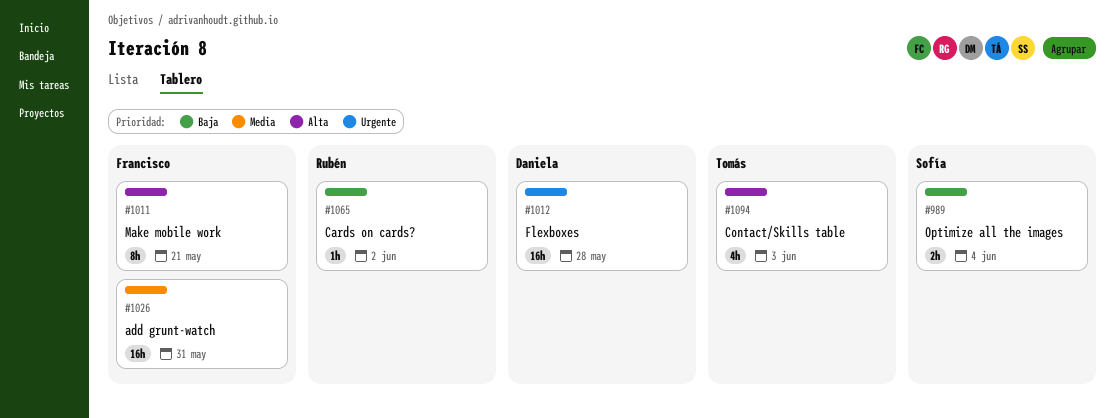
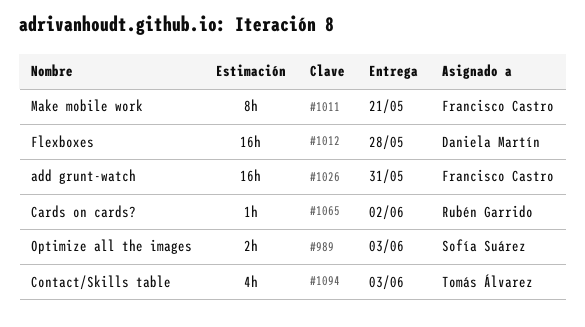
#989, due: Jun 4 -> Jun 3

